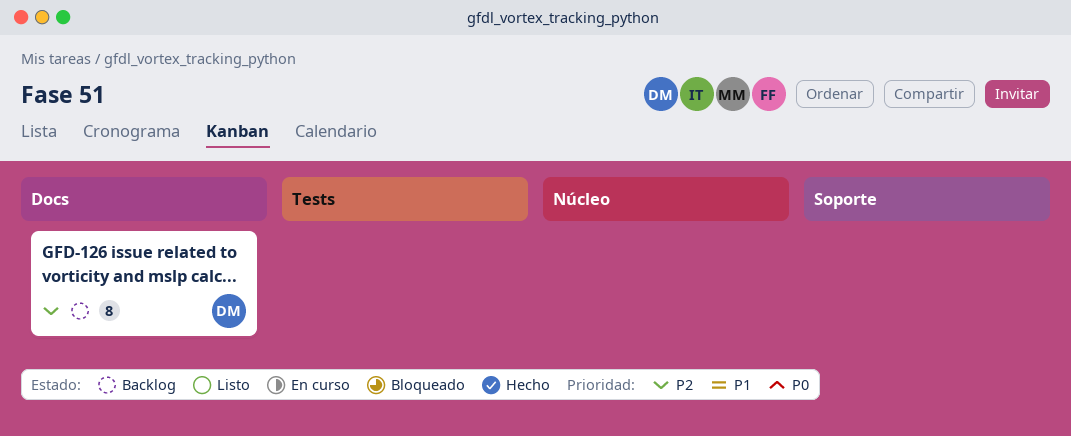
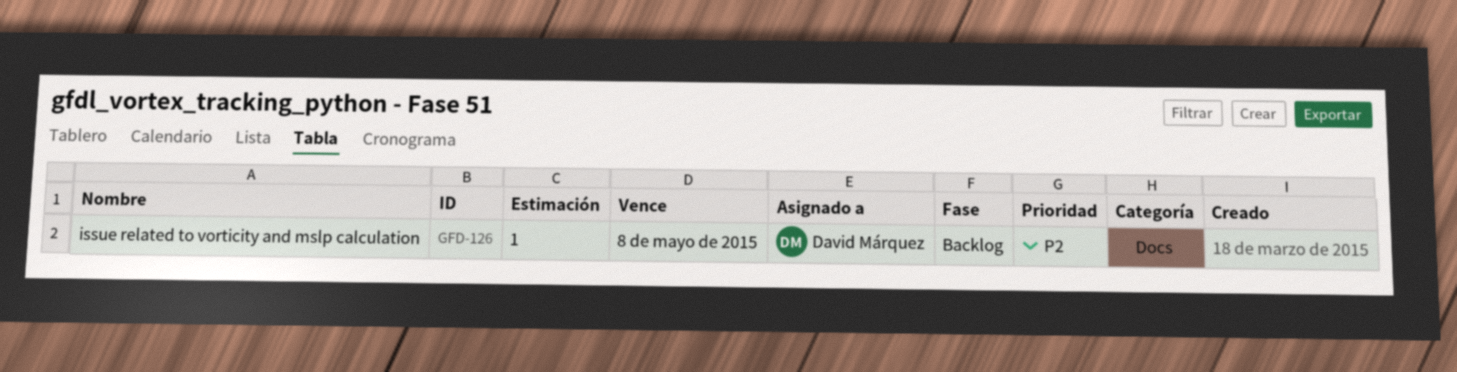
GFD-126, estimate: 8 -> 1

